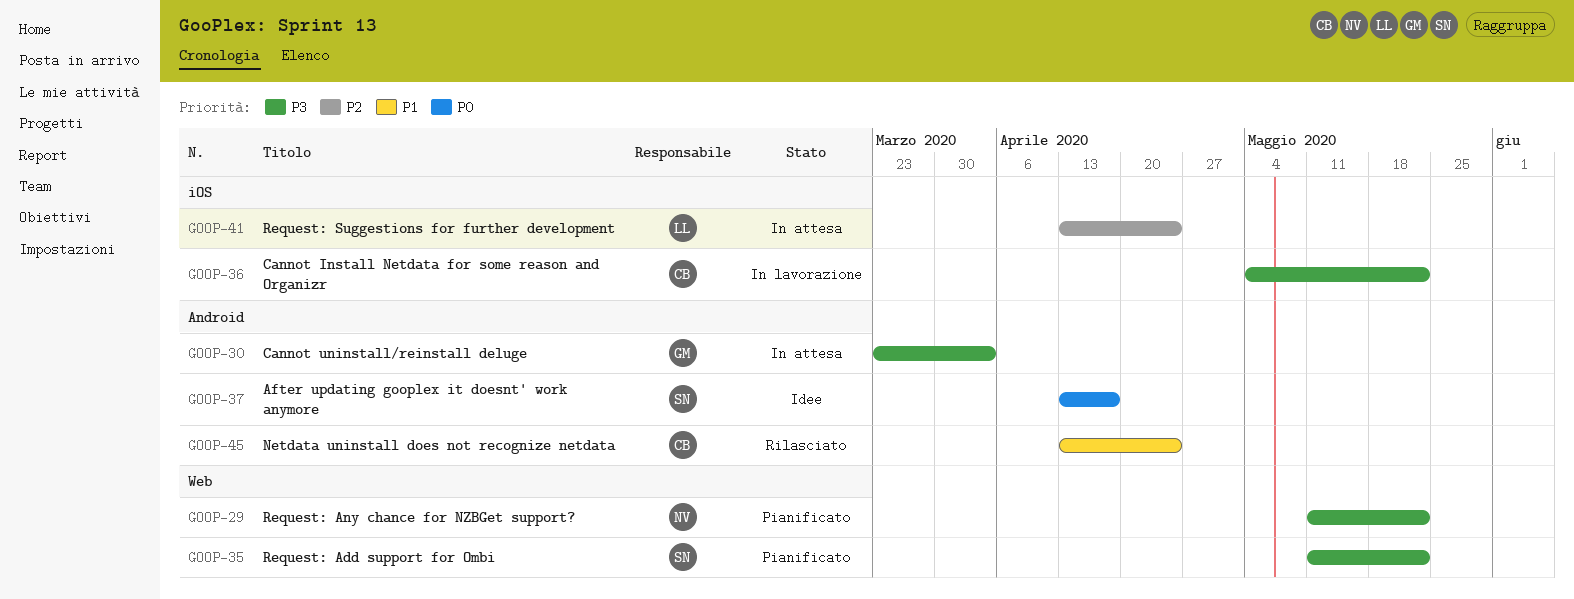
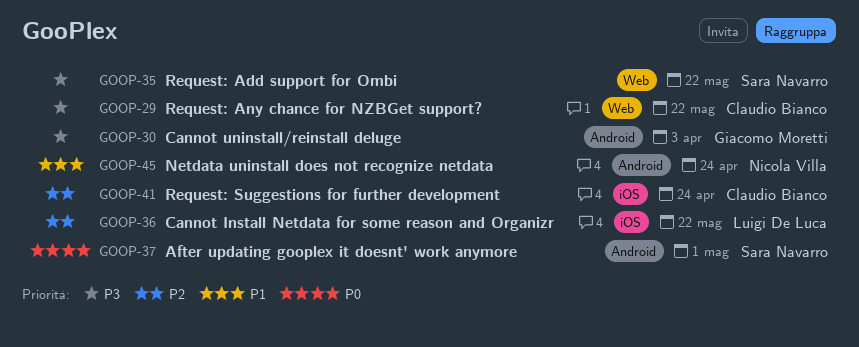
GOOP-29, owner: Nicola Villa -> Claudio Bianco
GOOP-36, owner: Claudio Bianco -> Luigi De Luca
GOOP-36, priority: P3 -> P2
GOOP-37, due: Apr 17 -> May 1
GOOP-41, owner: Luigi De Luca -> Claudio Bianco
GOOP-45, owner: Claudio Bianco -> Nicola Villa

